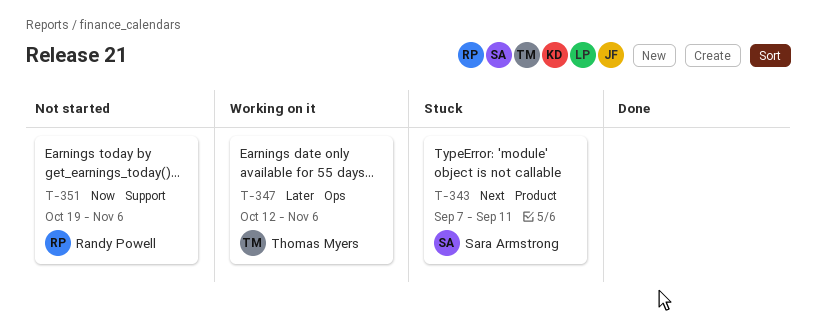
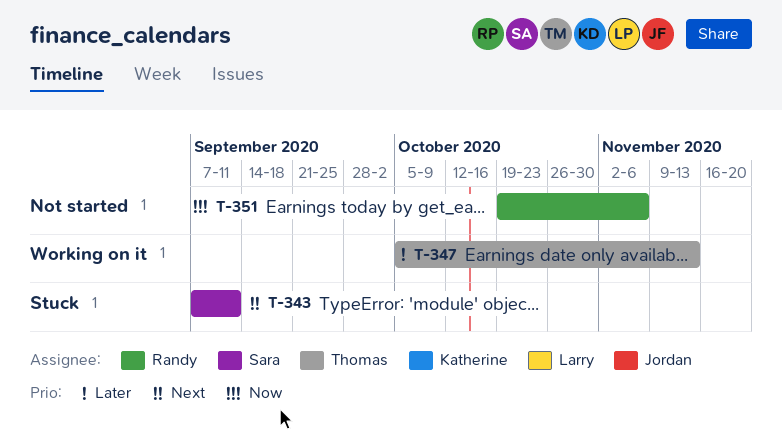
T-347, start: Oct 12 -> Oct 5
T-347, due: Nov 6 -> Nov 13

